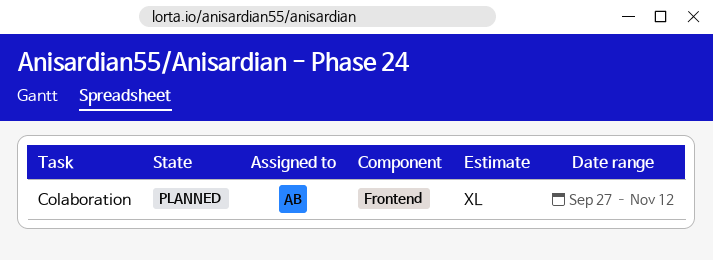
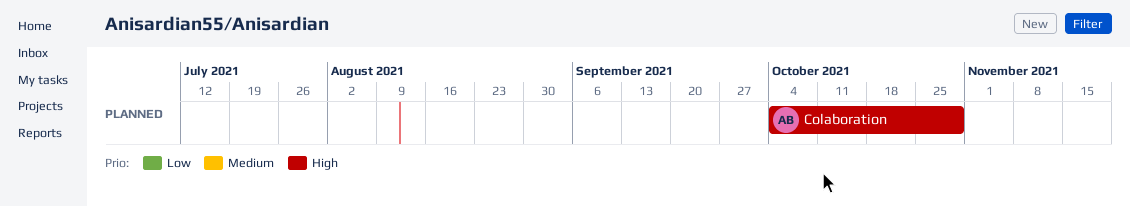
Colaboration, start: Sep 27 -> Oct 4
Colaboration, due: Nov 12 -> Oct 29

